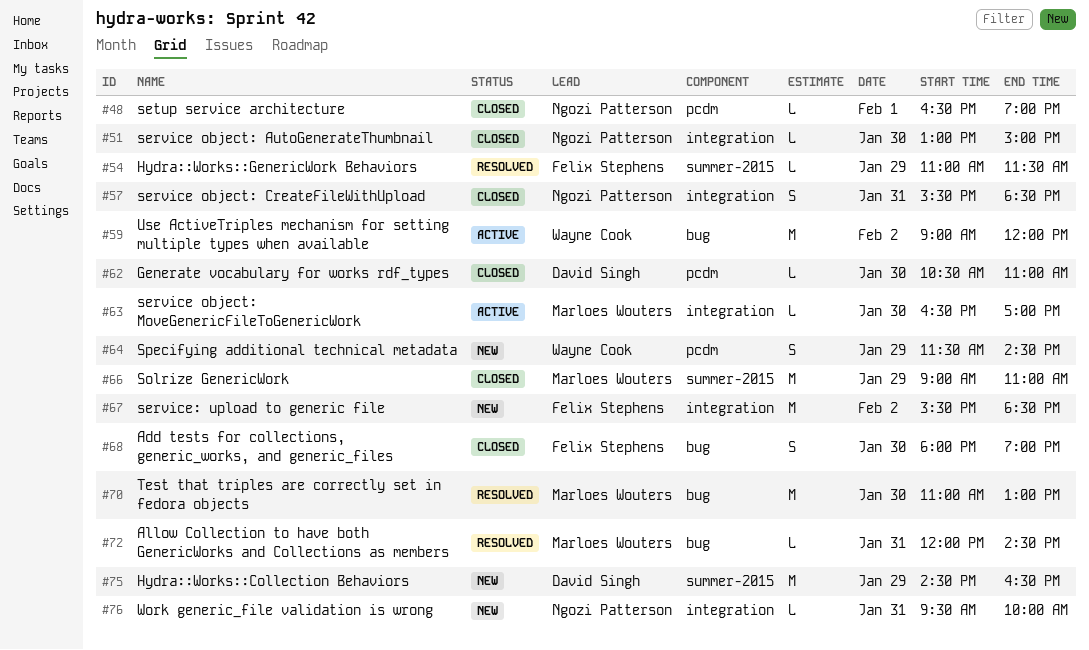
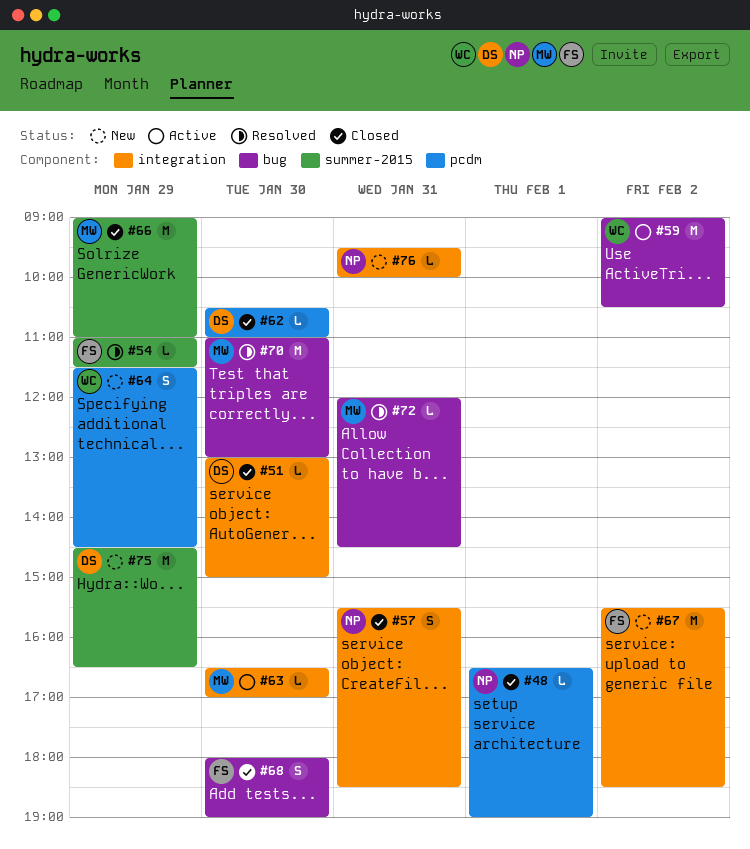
#51, owner: Ngozi Patterson -> David Singh
#59, ends: 12:00 -> 10:30

